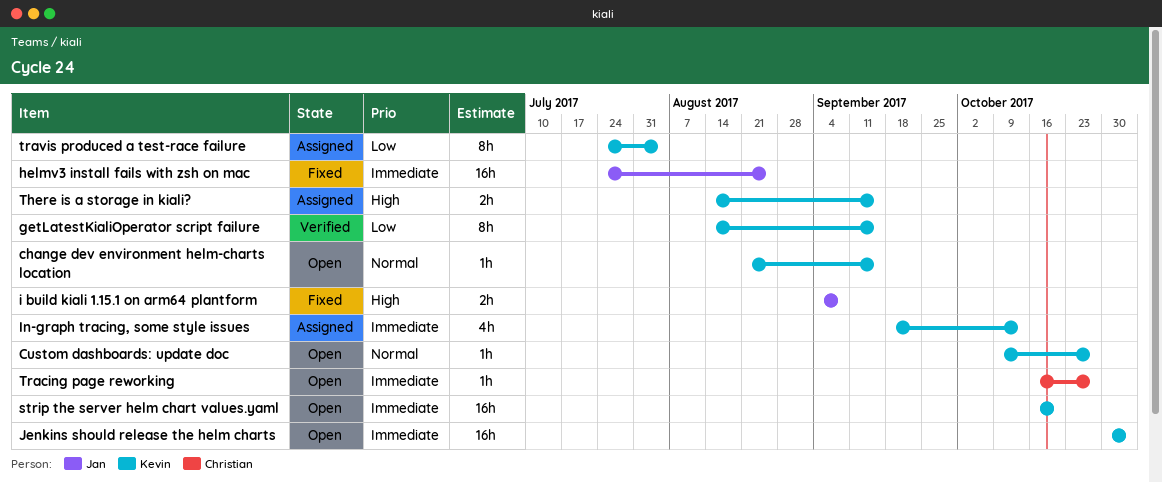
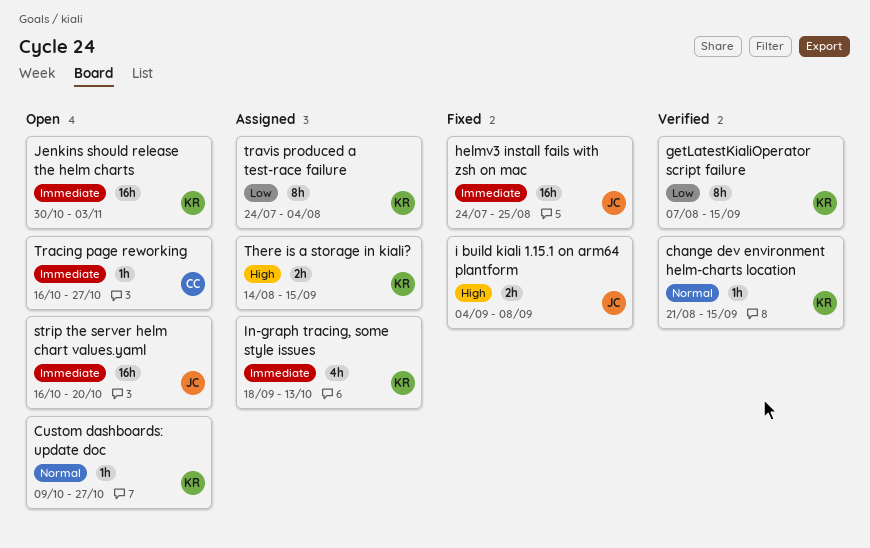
change dev environment helm-charts location, status: Open -> Verified
getLatestKialiOperator script failure, start: Aug 14 -> Aug 7
strip the server helm chart values.yaml, owner: Kevin -> Jan

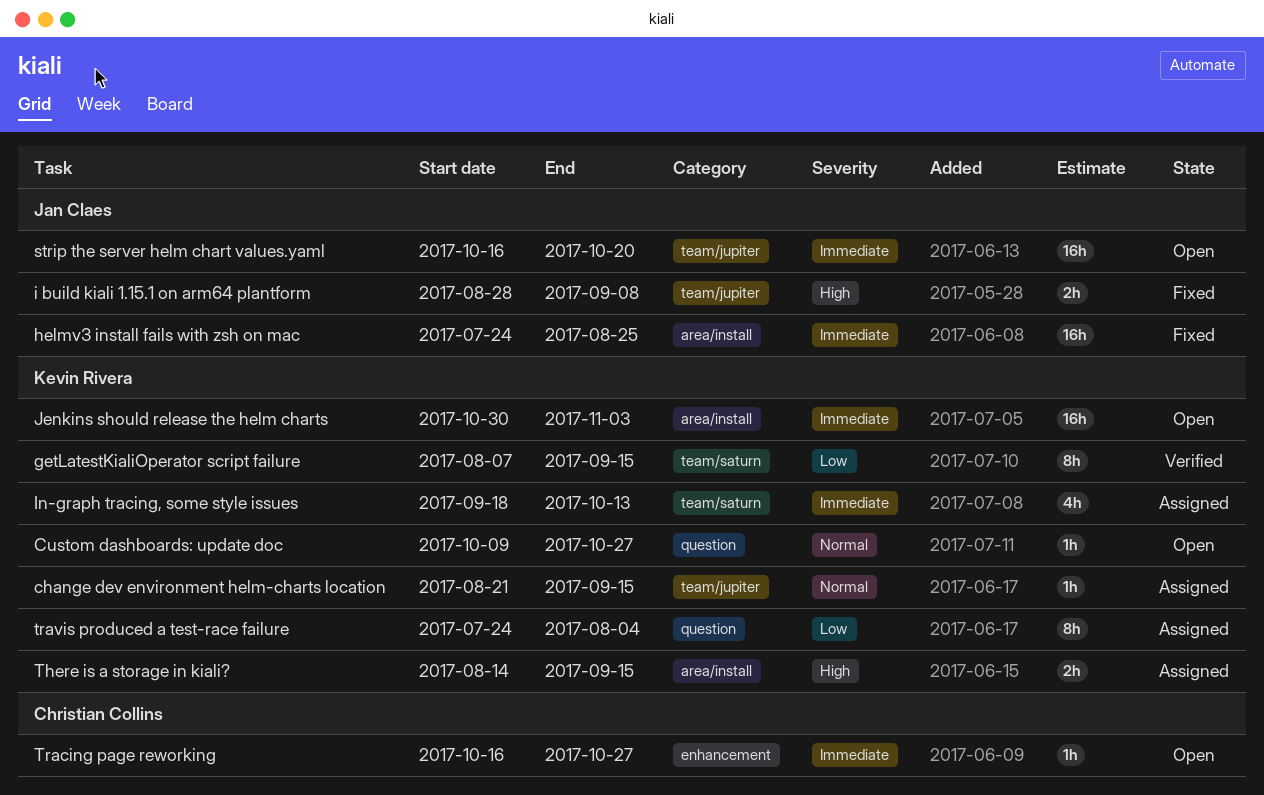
change dev environment helm-charts location, status: Verified -> Assigned
i build kiali 1.15.1 on arm64 plantform, start: Sep 4 -> Aug 28

